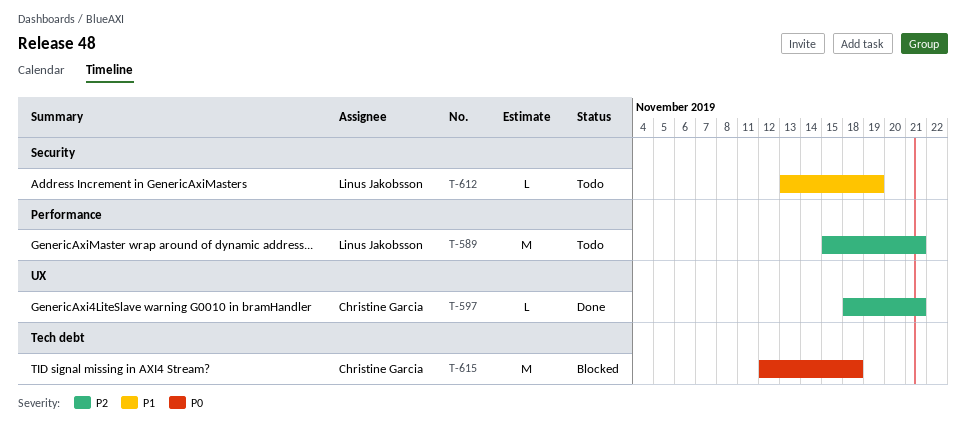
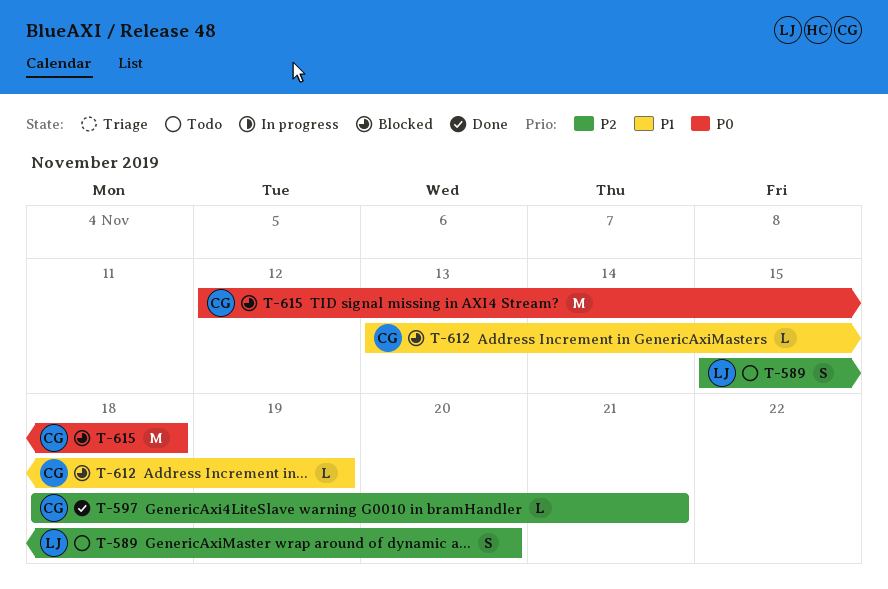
T-589, estimate: M -> S
T-589, due: Nov 21 -> Nov 20
T-612, status: Todo -> Blocked
T-612, owner: Linus Jakobsson -> Christine Garcia

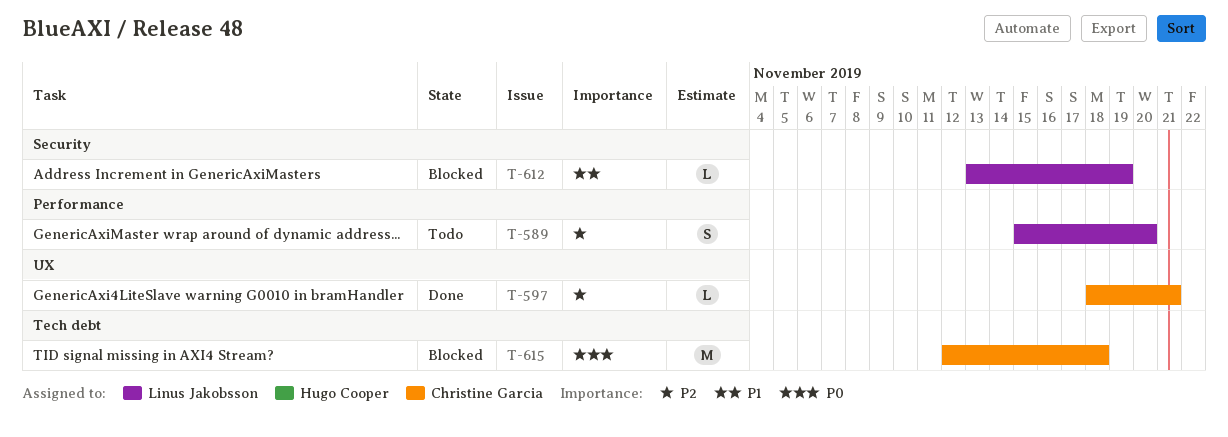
T-612, owner: Christine Garcia -> Linus Jakobsson

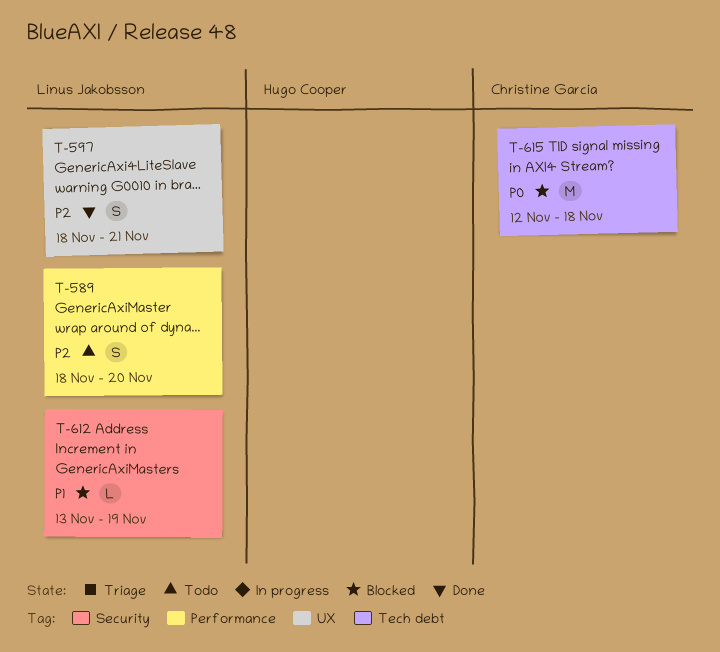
T-589, start: Nov 15 -> Nov 18
T-597, owner: Christine Garcia -> Linus Jakobsson
T-597, estimate: L -> S

